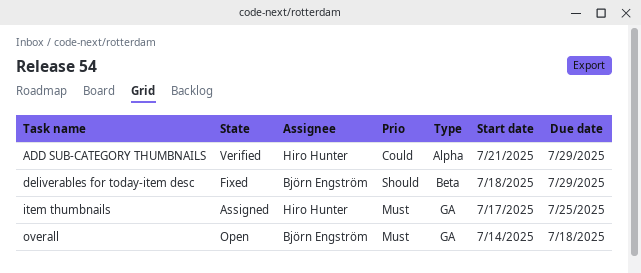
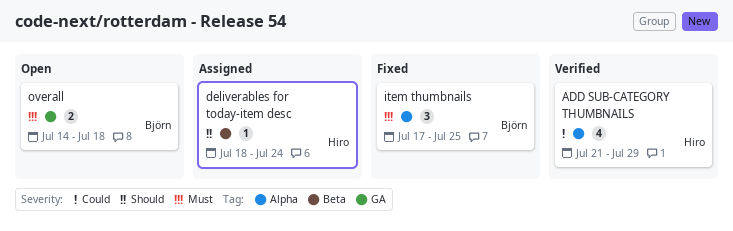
deliverables for today-item desc, status: Fixed -> Assigned
deliverables for today-item desc, owner: Björn Engström -> Hiro Hunter
deliverables for today-item desc, due: Jul 29 -> Jul 24
item thumbnails, status: Assigned -> Fixed
item thumbnails, owner: Hiro Hunter -> Björn Engström
item thumbnails, label: GA -> Alpha

